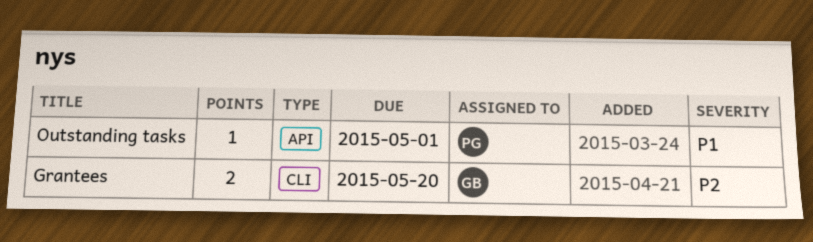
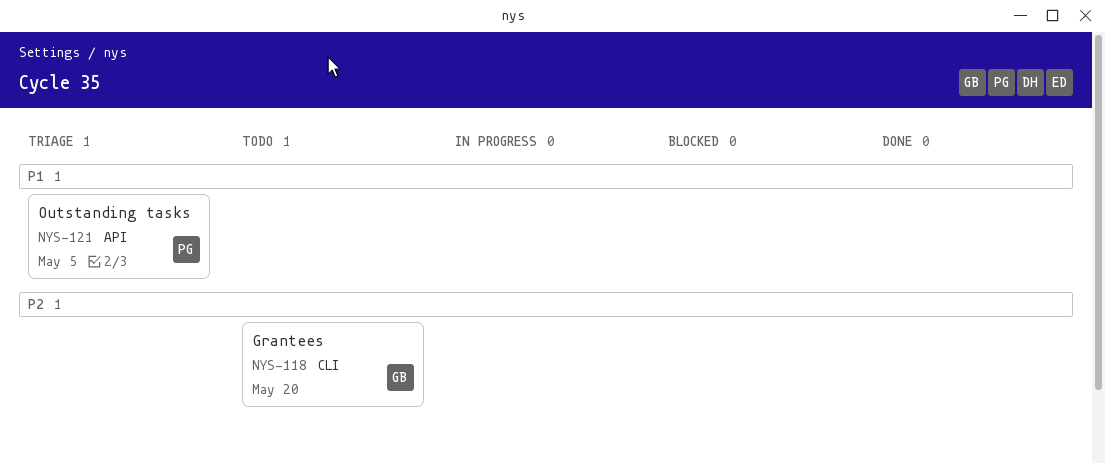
Outstanding tasks, due: May 1 -> May 5

